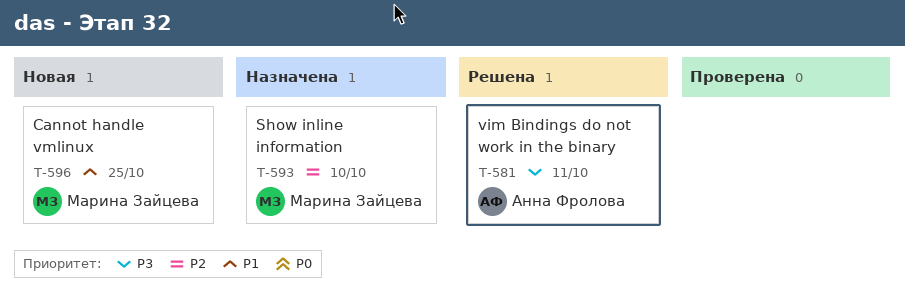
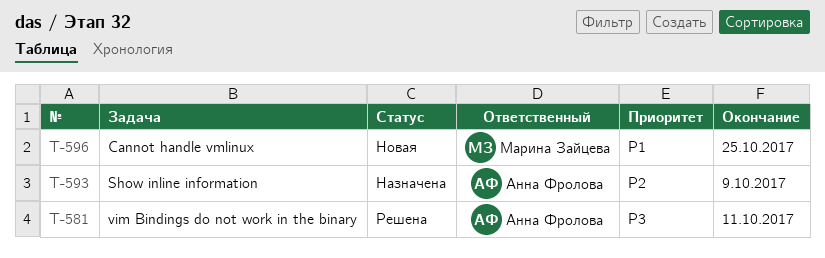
T-593, owner: Марина Зайцева -> Анна Фролова
T-593, due: Oct 10 -> Oct 9

